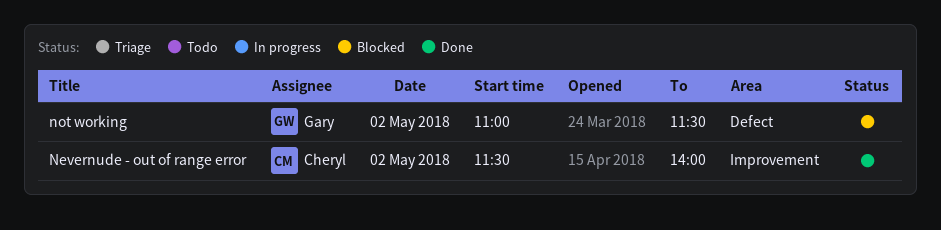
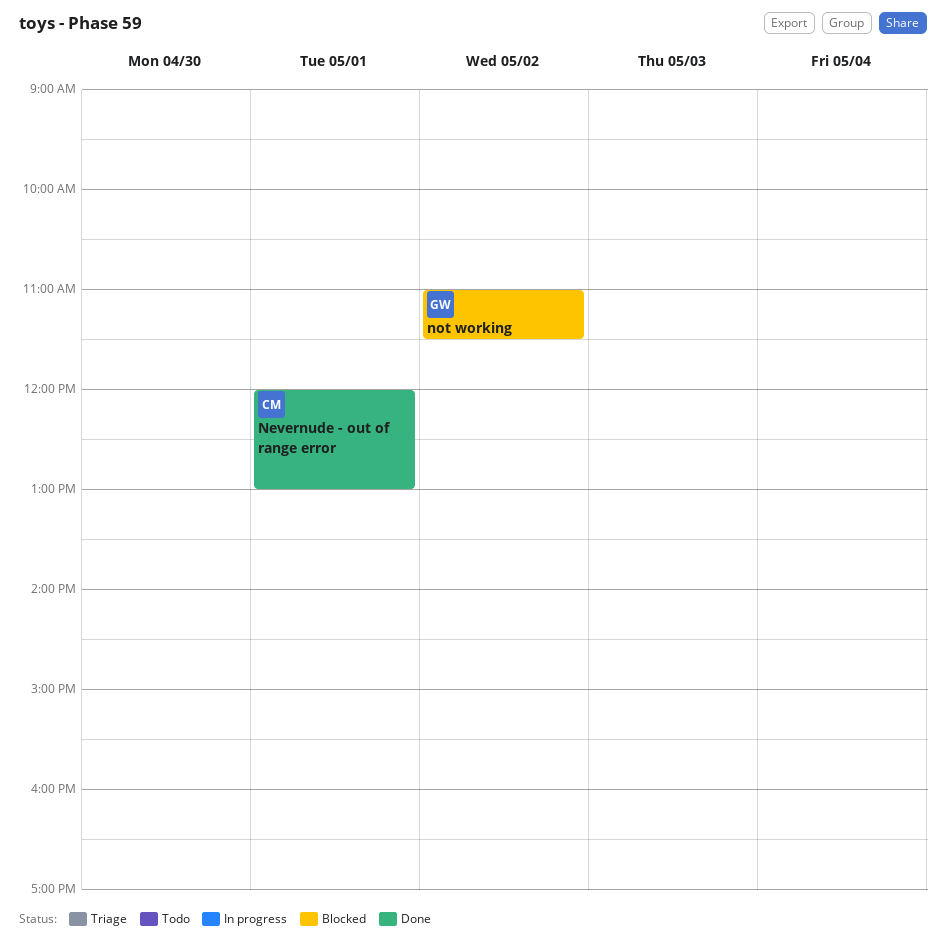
Nevernude - out of range error, day: May 2 -> May 1
Nevernude - out of range error, begins: 11:30 -> 12:00
Nevernude - out of range error, ends: 14:00 -> 13:00

